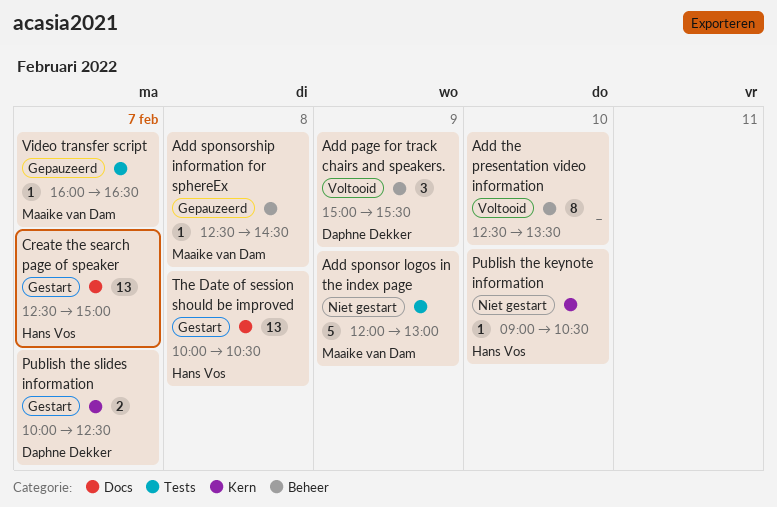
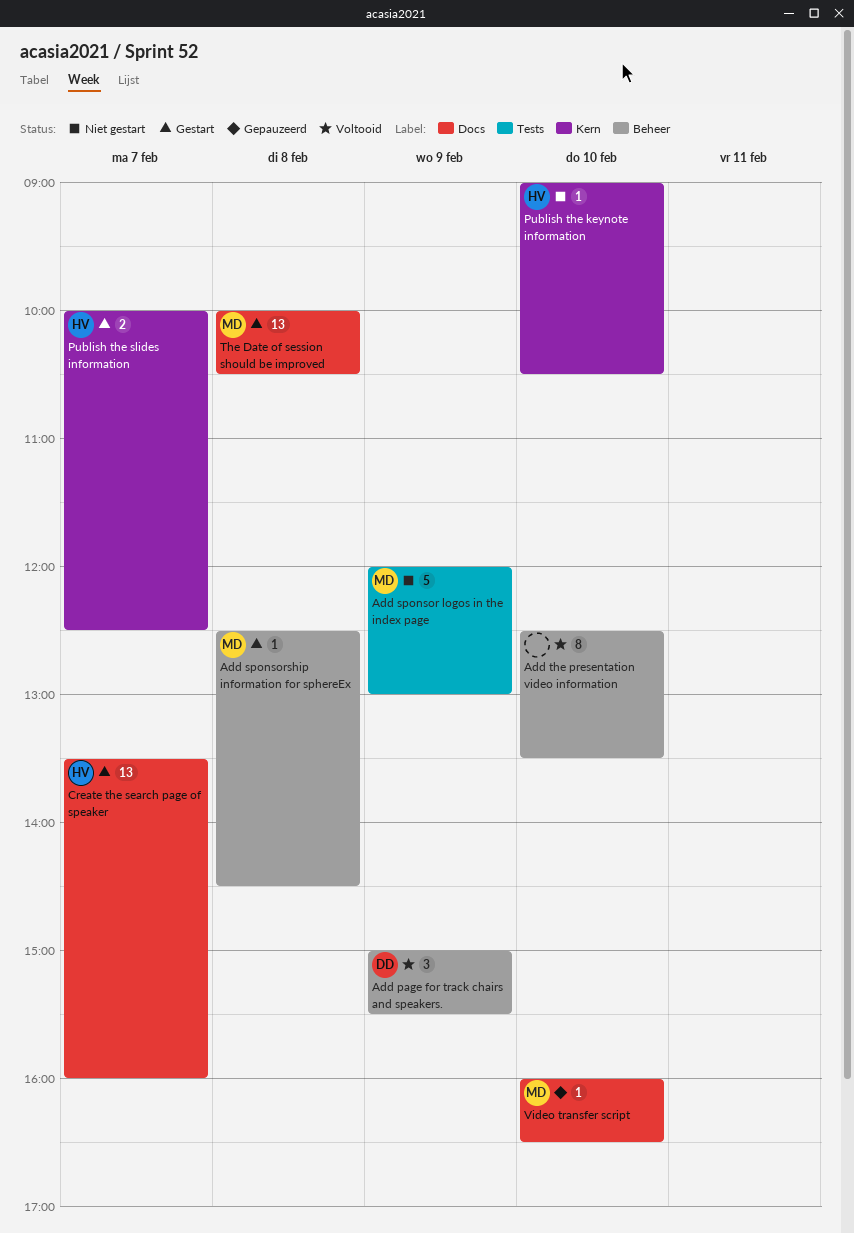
Add sponsorship information for sphereEx, status: Gepauzeerd -> Gestart
Create the search page of speaker, begins: 12:30 -> 13:30
Create the search page of speaker, ends: 15:00 -> 16:00
Publish the slides information, owner: Daphne Dekker -> Hans Vos
The Date of session should be improved, owner: Hans Vos -> Maaike van Dam
Video transfer script, label: Tests -> Docs
Video transfer script, day: Feb 7 -> Feb 10

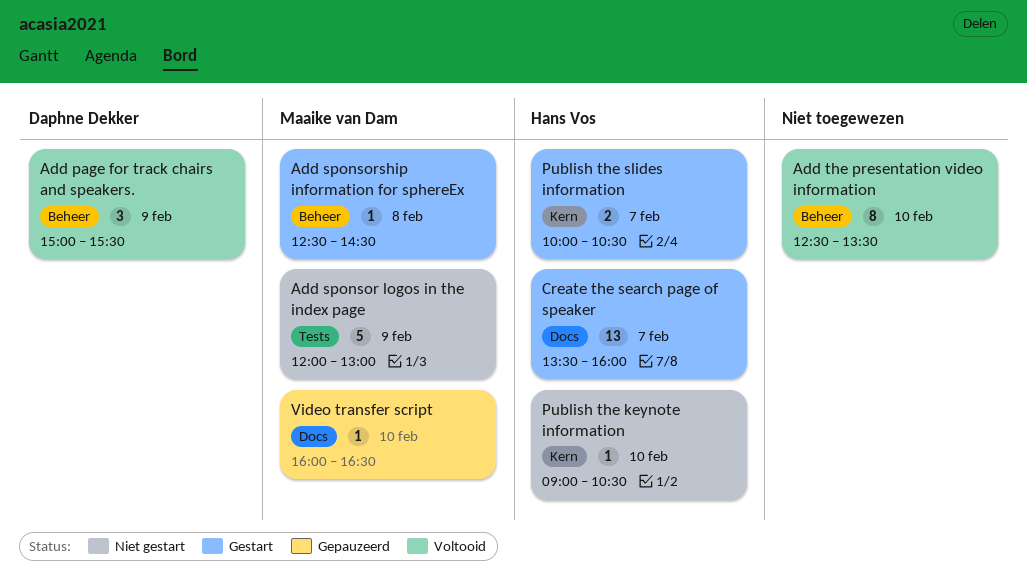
Publish the slides information, ends: 12:30 -> 10:30
The Date of session should be improved: present -> none

